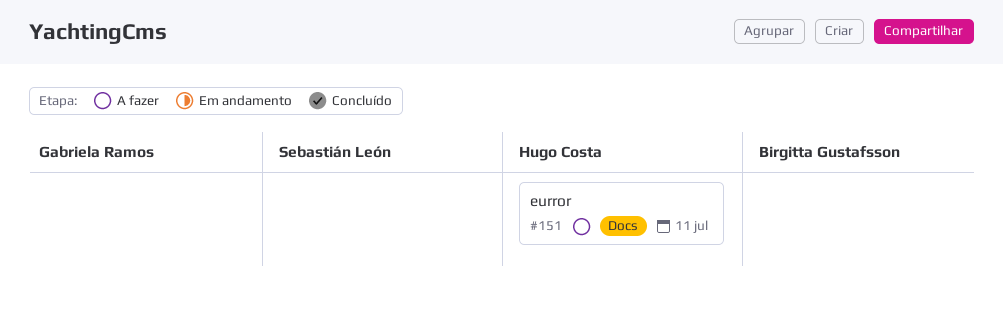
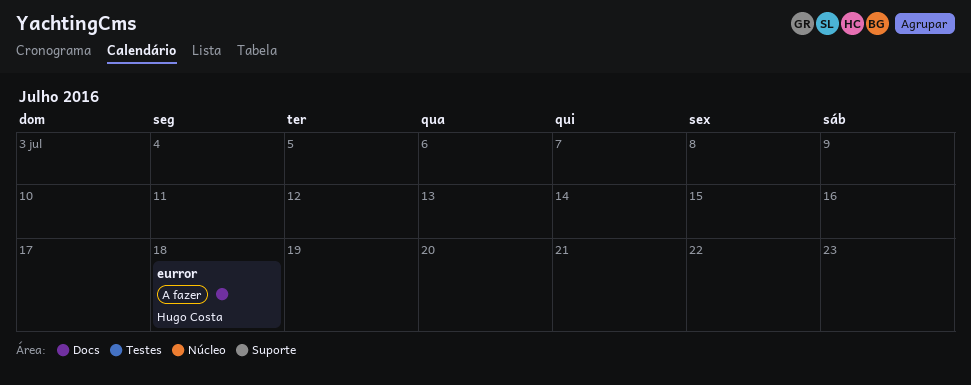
eurror, due: Jul 11 -> Jul 18

